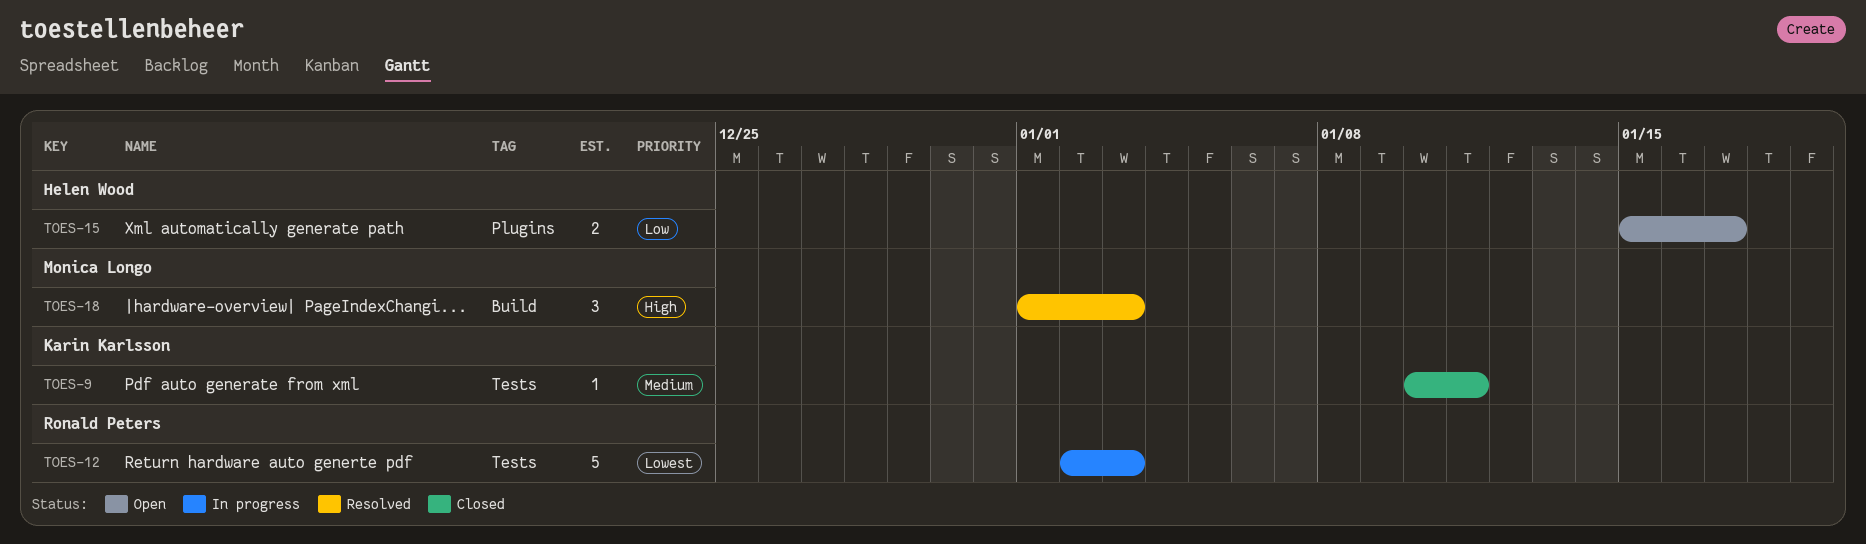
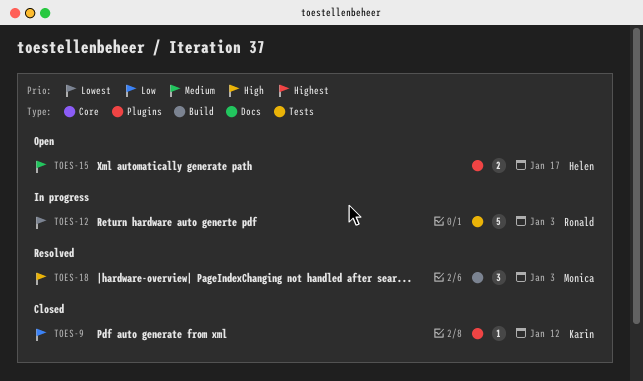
TOES-9, priority: Medium -> Low
TOES-9, label: Tests -> Plugins
TOES-9, due: Jan 11 -> Jan 12
TOES-15, priority: Low -> Medium

